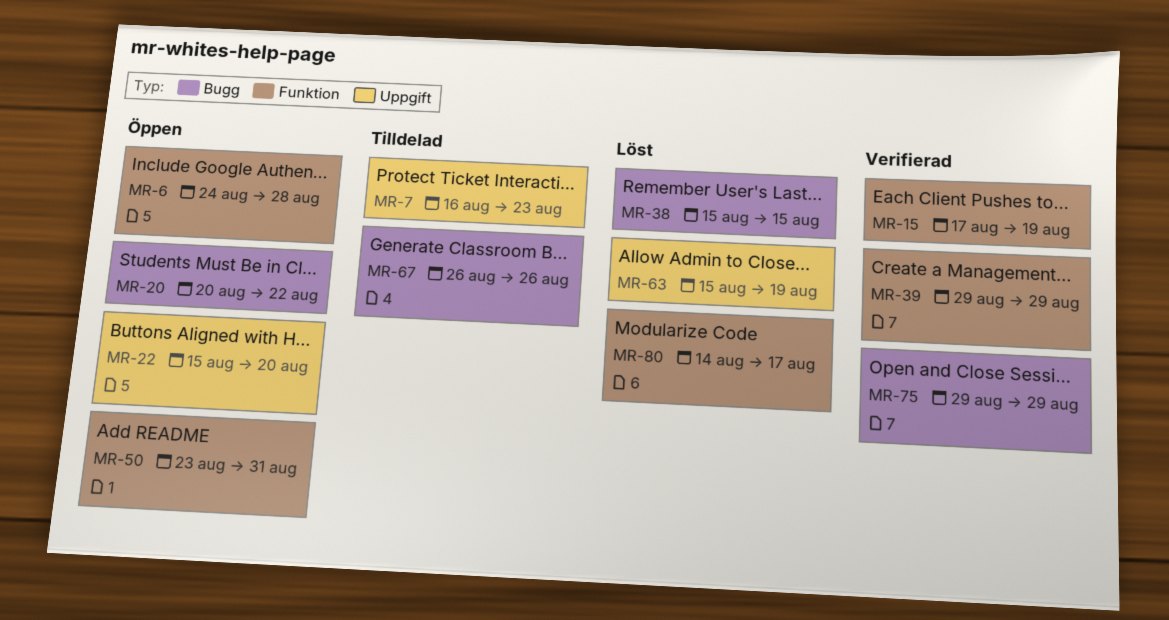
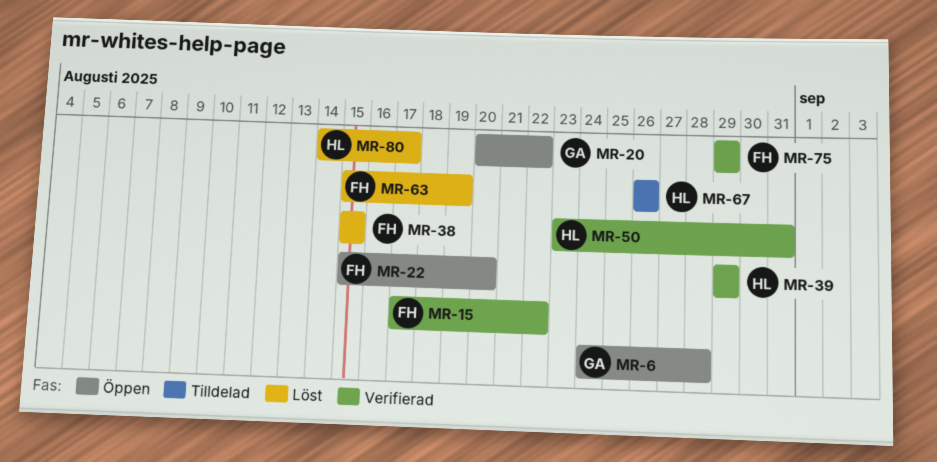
MR-7: present -> none
MR-15, due: Aug 19 -> Aug 22
MR-50, status: Öppen -> Verifierad

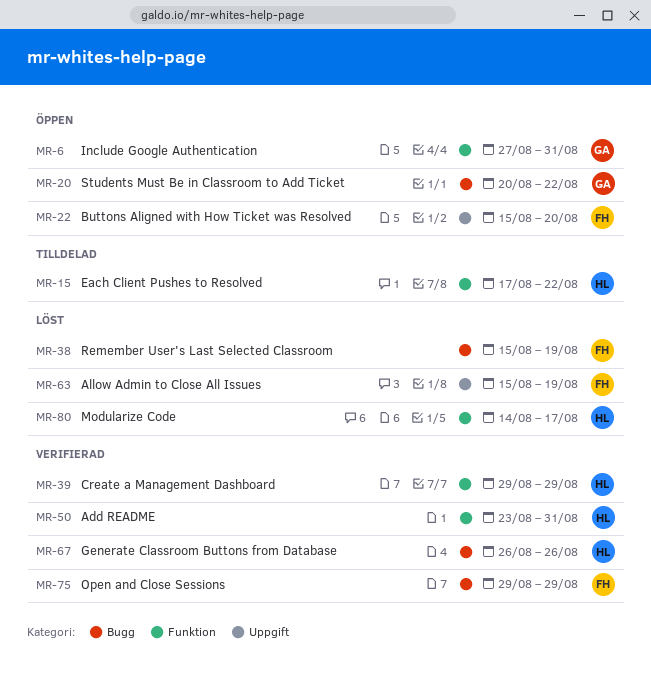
MR-6, start: Aug 24 -> Aug 27
MR-6, due: Aug 28 -> Aug 31
MR-15, status: Verifierad -> Tilldelad
MR-15, owner: FH -> HL
MR-38, due: Aug 15 -> Aug 19
MR-67, status: Tilldelad -> Verifierad

